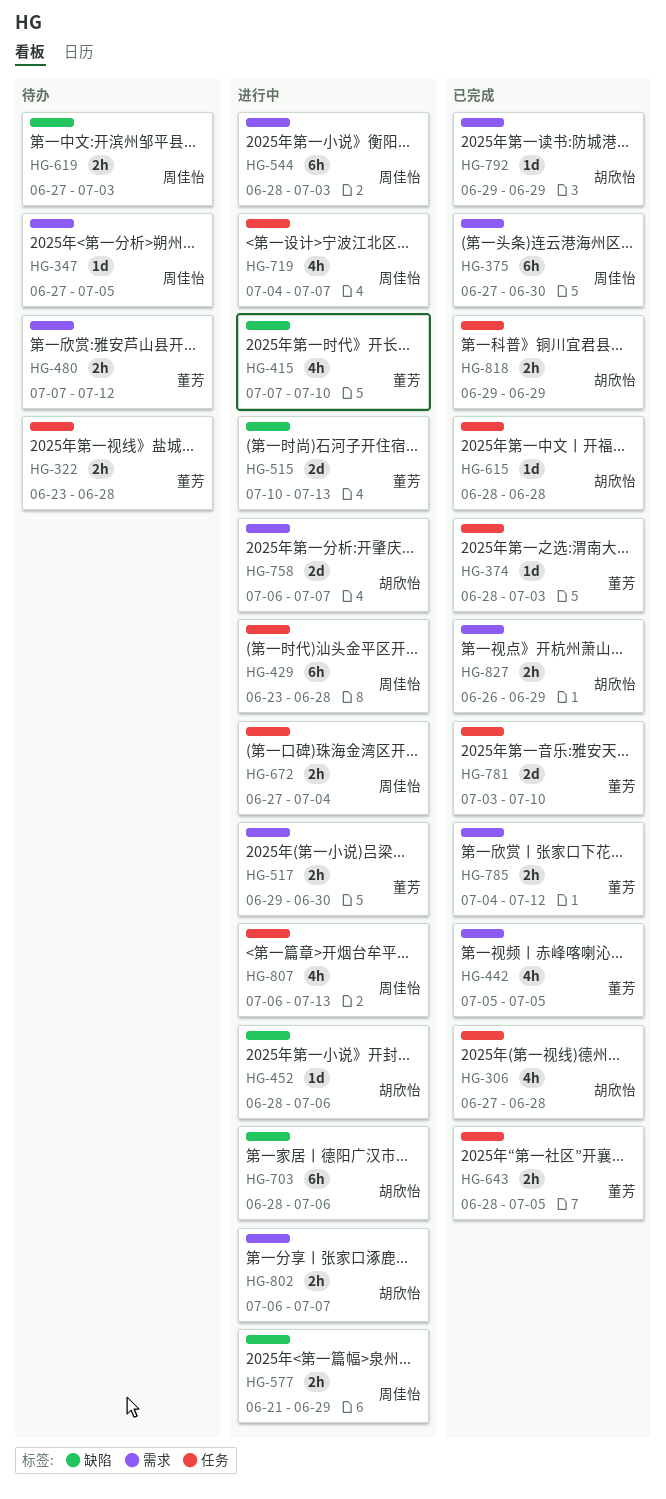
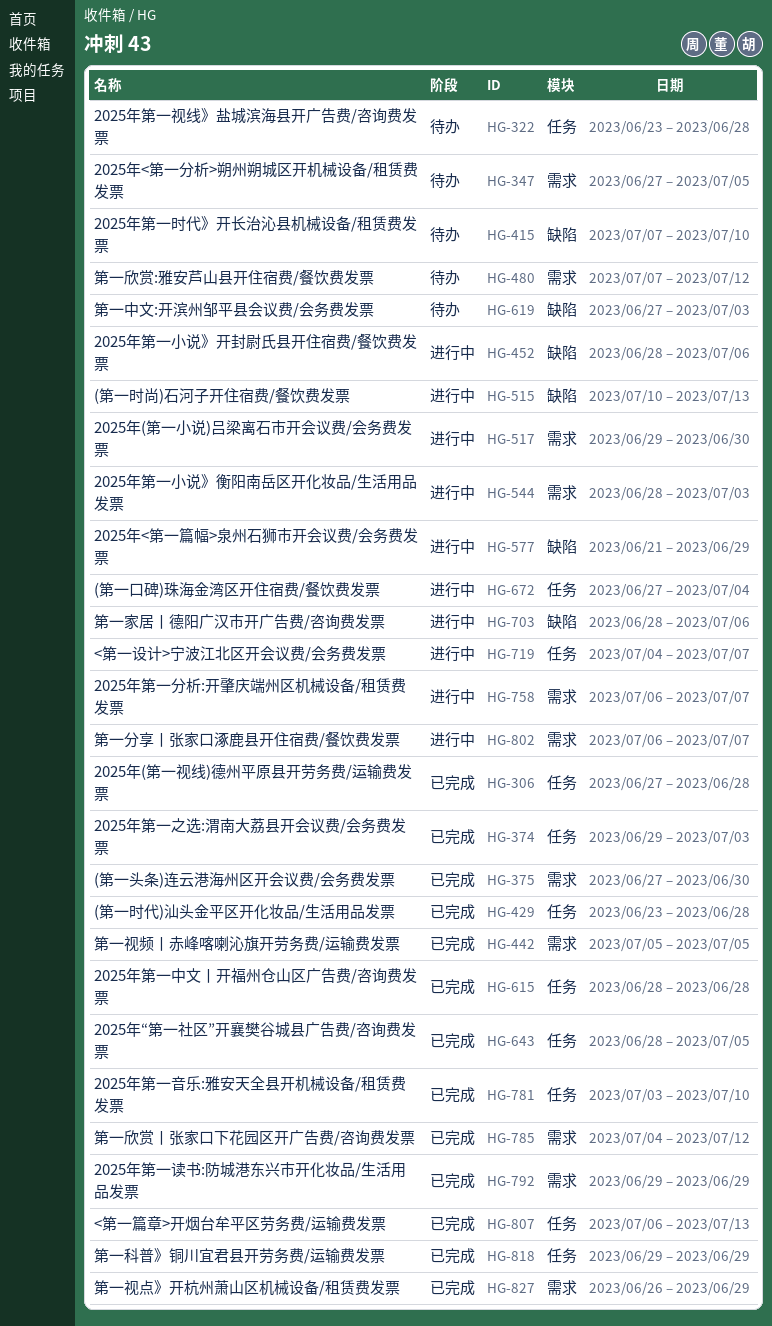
HG-374, start: Jun 28 -> Jun 29
HG-415, status: 进行中 -> 待办
HG-429, status: 进行中 -> 已完成
HG-807, status: 进行中 -> 已完成

